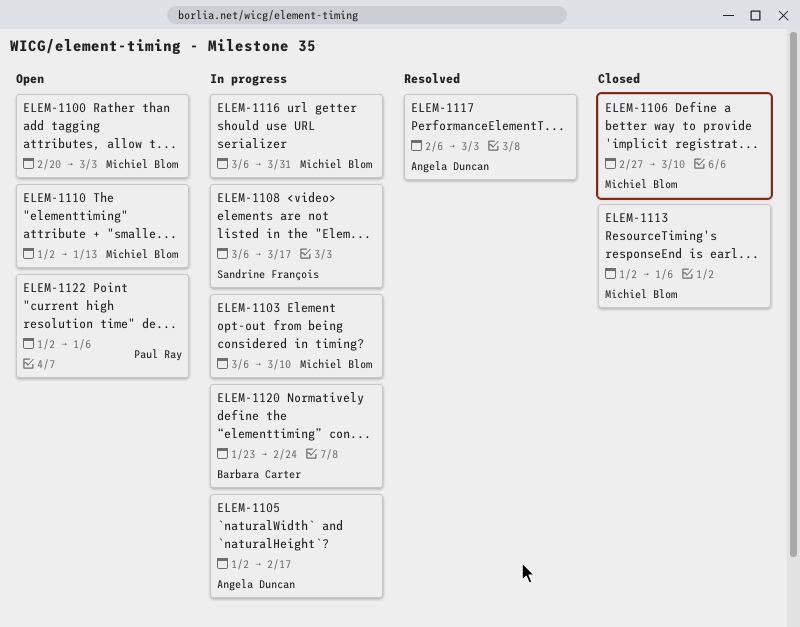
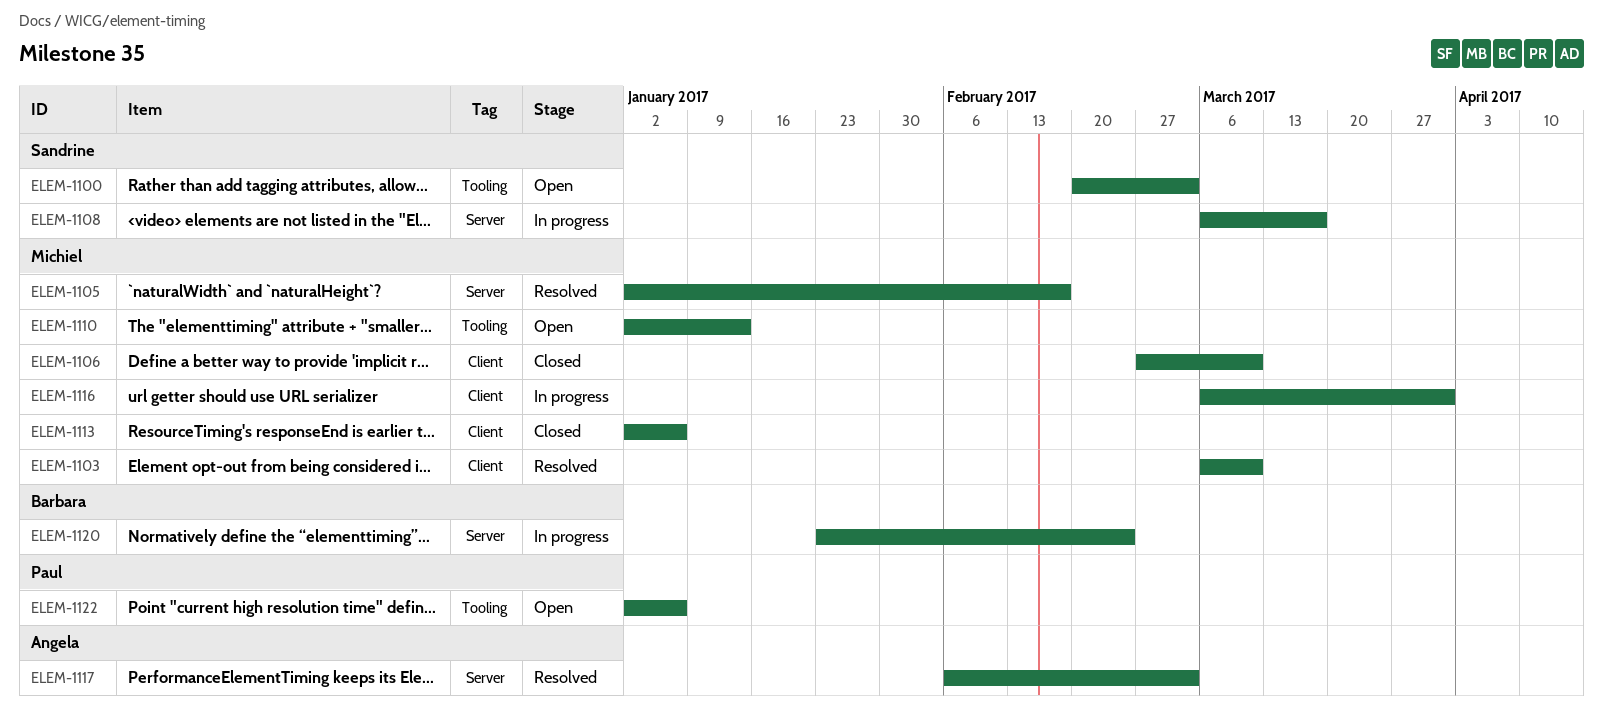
ELEM-1100, owner: Michiel Blom -> Sandrine François
ELEM-1103, status: In progress -> Resolved
ELEM-1105, status: In progress -> Resolved
ELEM-1105, owner: Angela Duncan -> Michiel Blom

